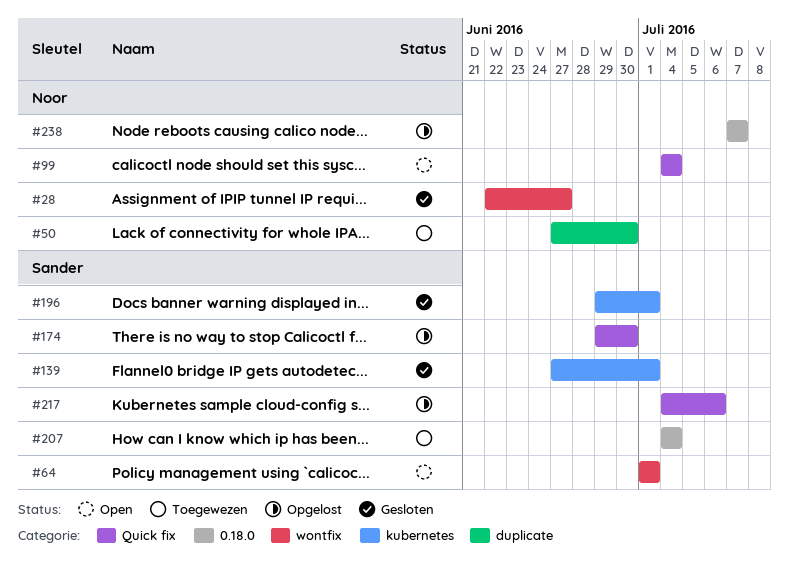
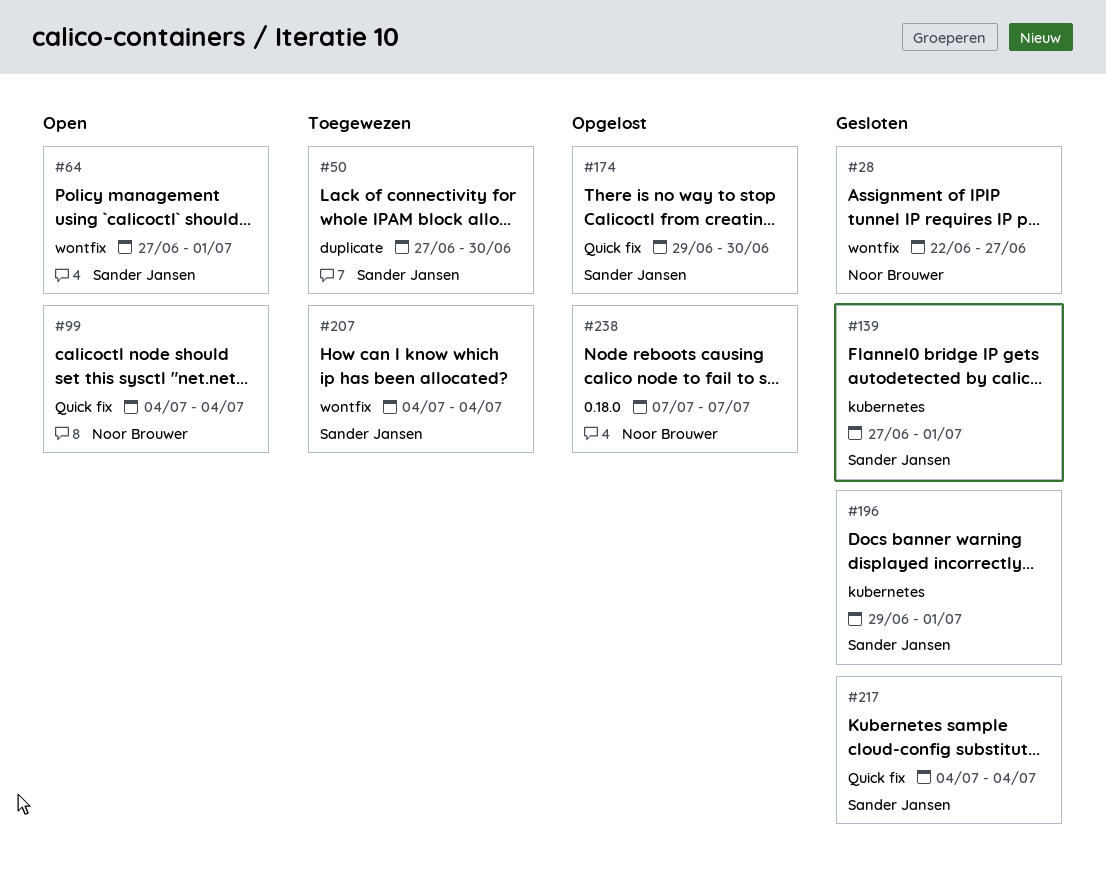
#50, owner: Noor Brouwer -> Sander Jansen
#64, start: Jul 1 -> Jun 27
#207, label: 0.18.0 -> wontfix
#217, status: Opgelost -> Gesloten
#217, due: Jul 6 -> Jul 4

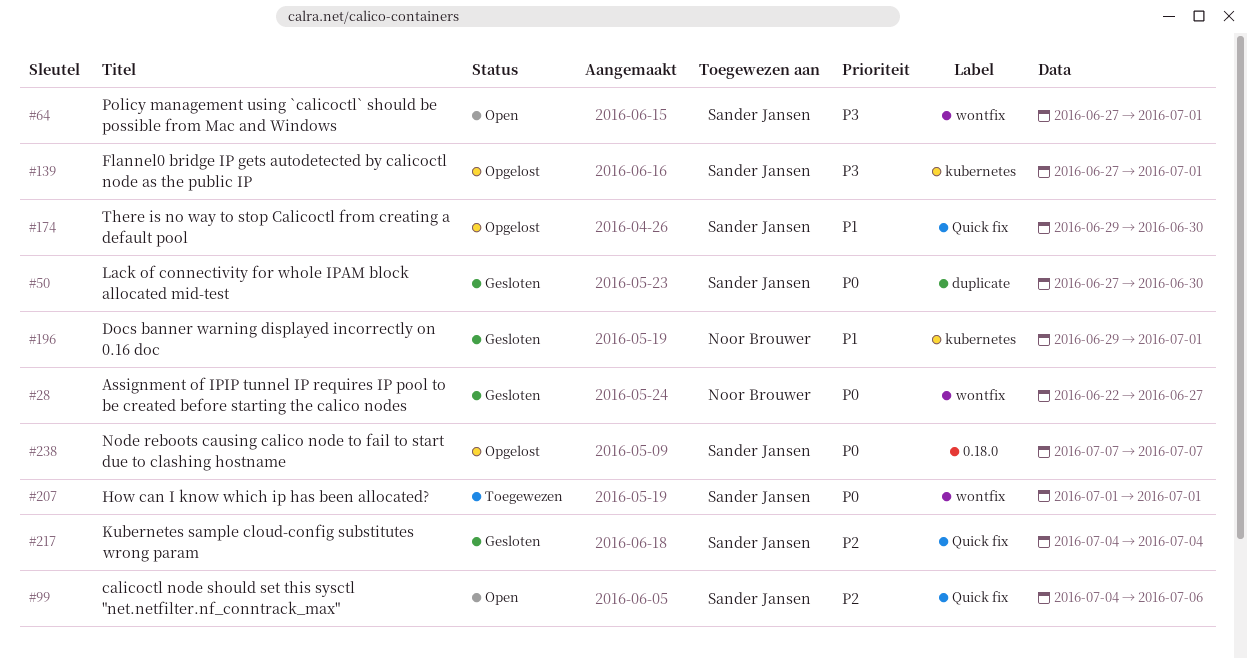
#50, status: Toegewezen -> Gesloten
#99, owner: Noor Brouwer -> Sander Jansen
#99, due: Jul 4 -> Jul 6
#139, status: Gesloten -> Opgelost
#196, owner: Sander Jansen -> Noor Brouwer
#207, start: Jul 4 -> Jul 1
#207, due: Jul 4 -> Jul 1
#238, owner: Noor Brouwer -> Sander Jansen

